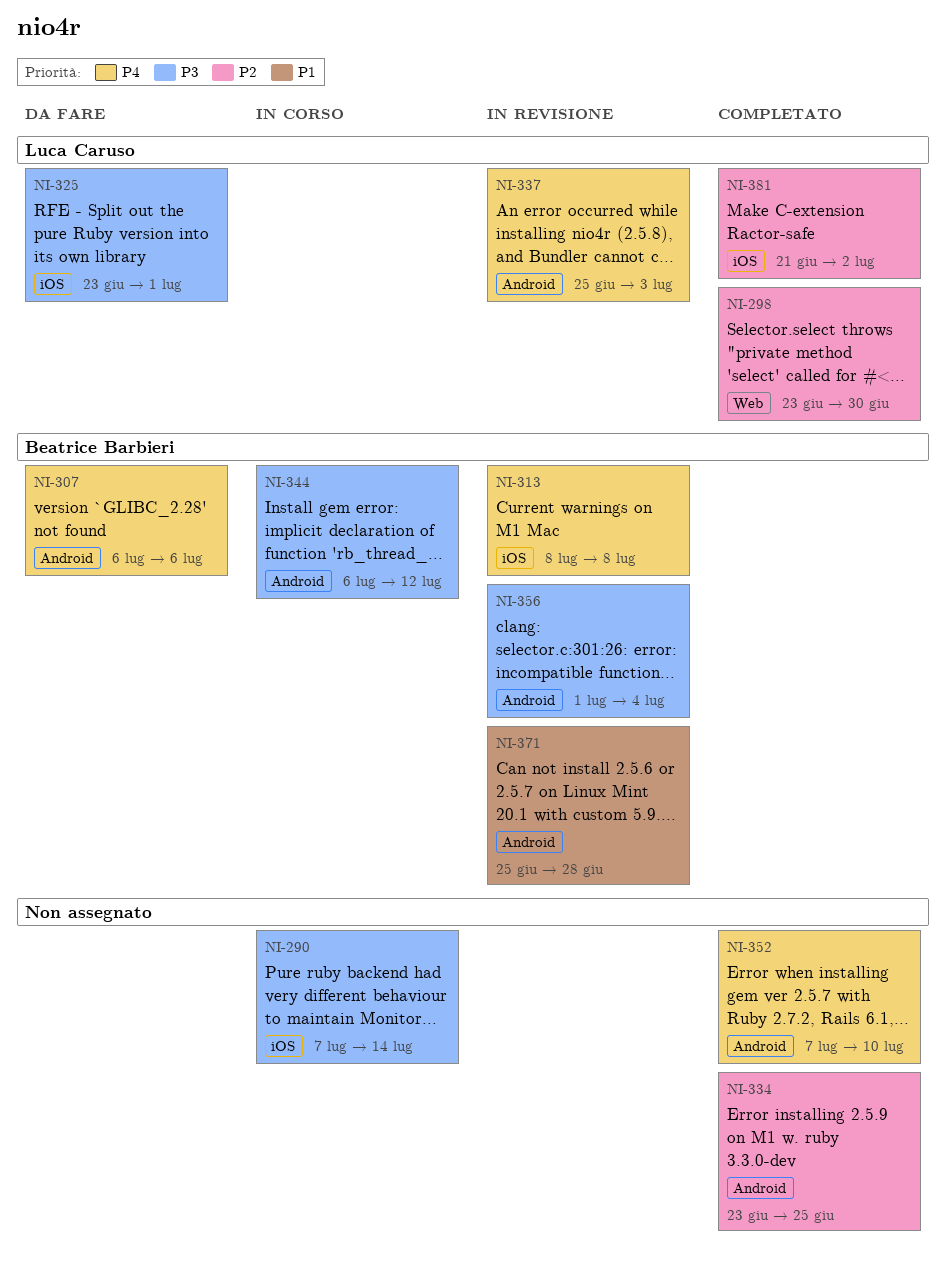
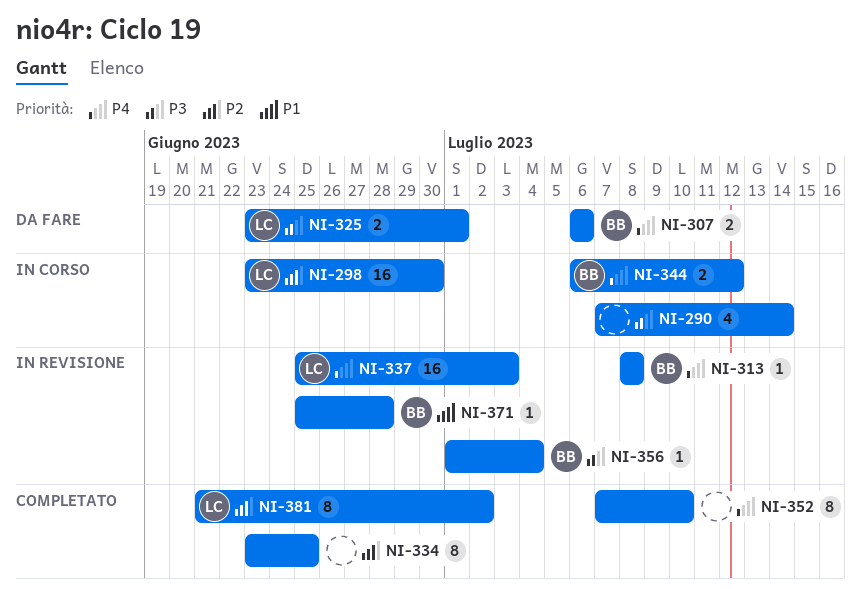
NI-298, status: Completato -> In corso
NI-344, priority: P3 -> P4

